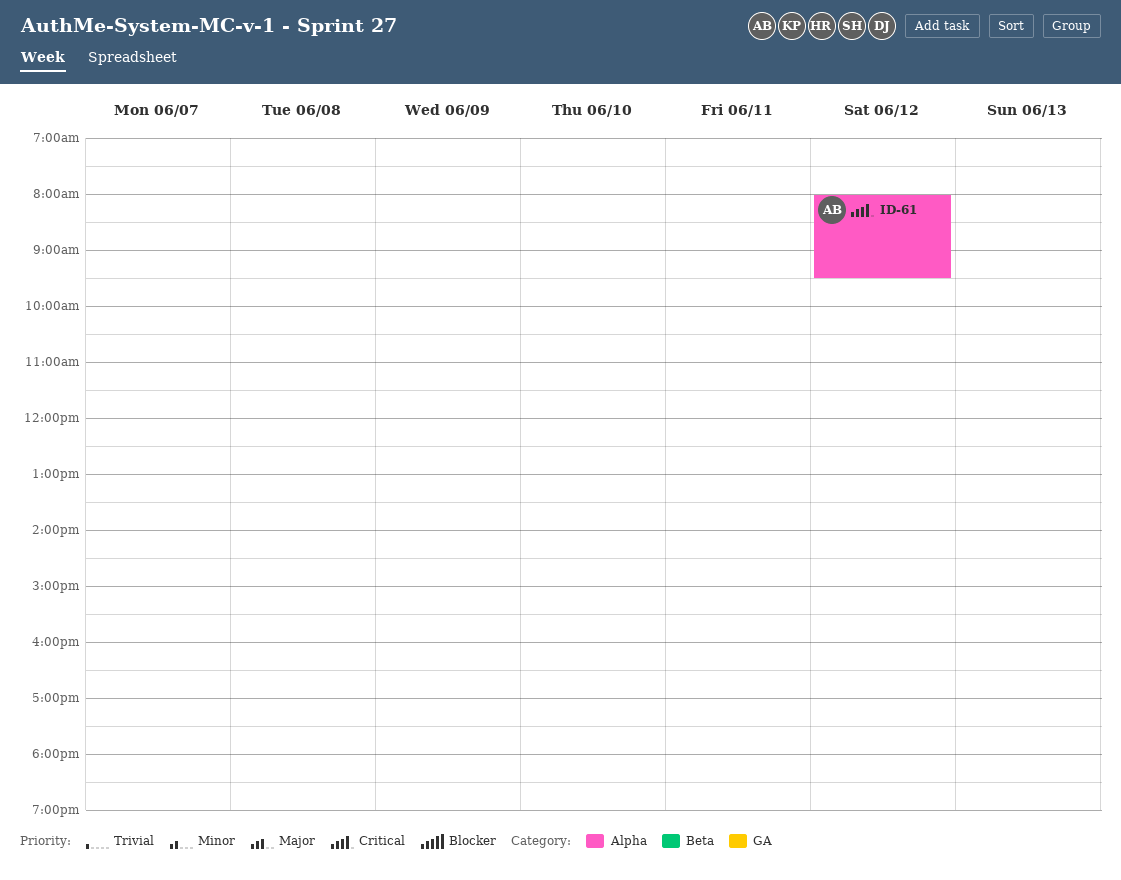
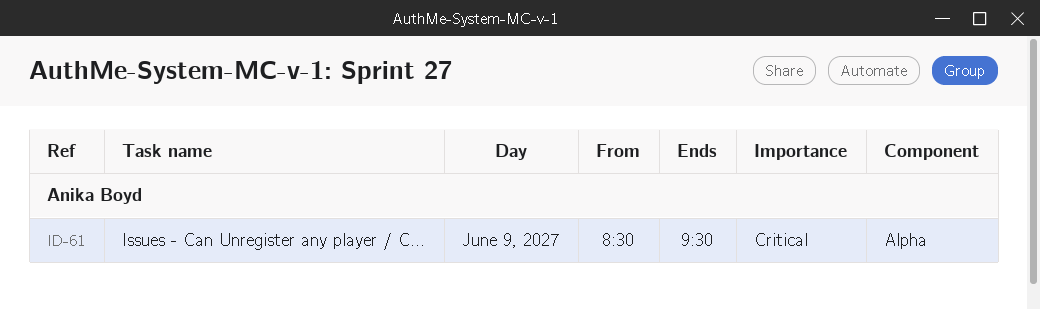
ID-61, day: Jun 12 -> Jun 9
ID-61, begins: 08:00 -> 08:30

